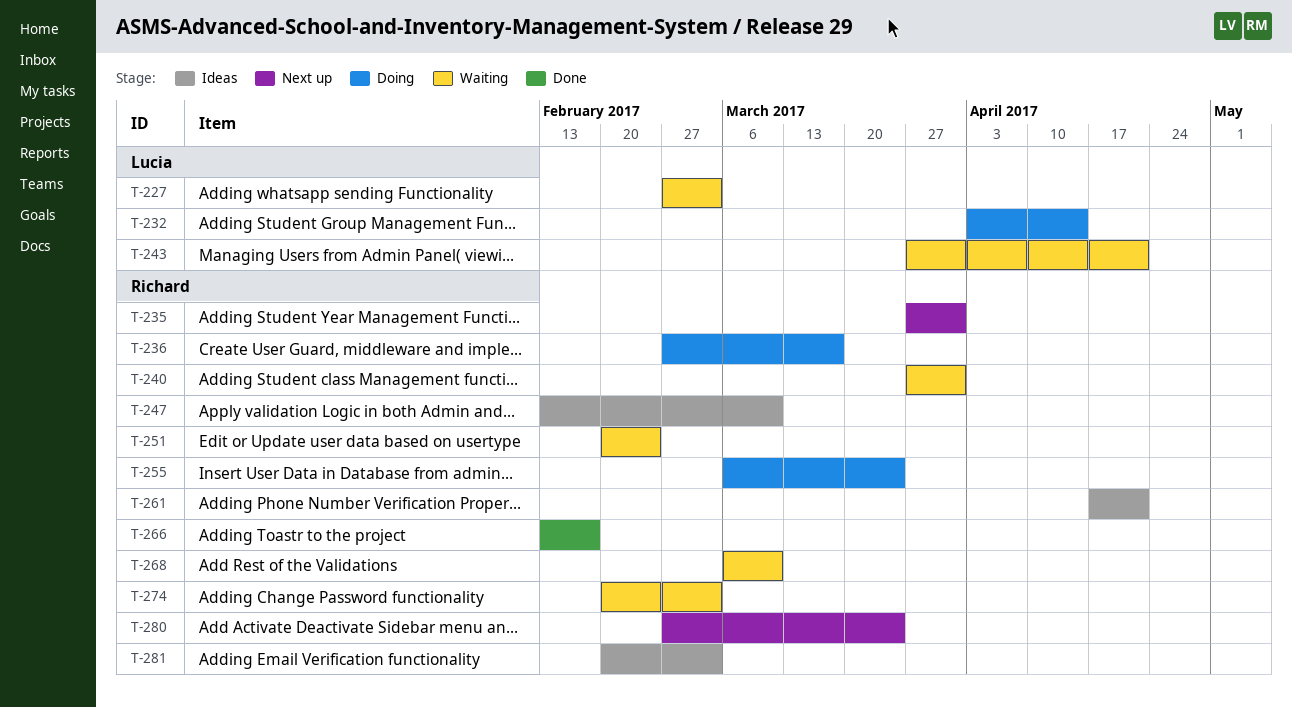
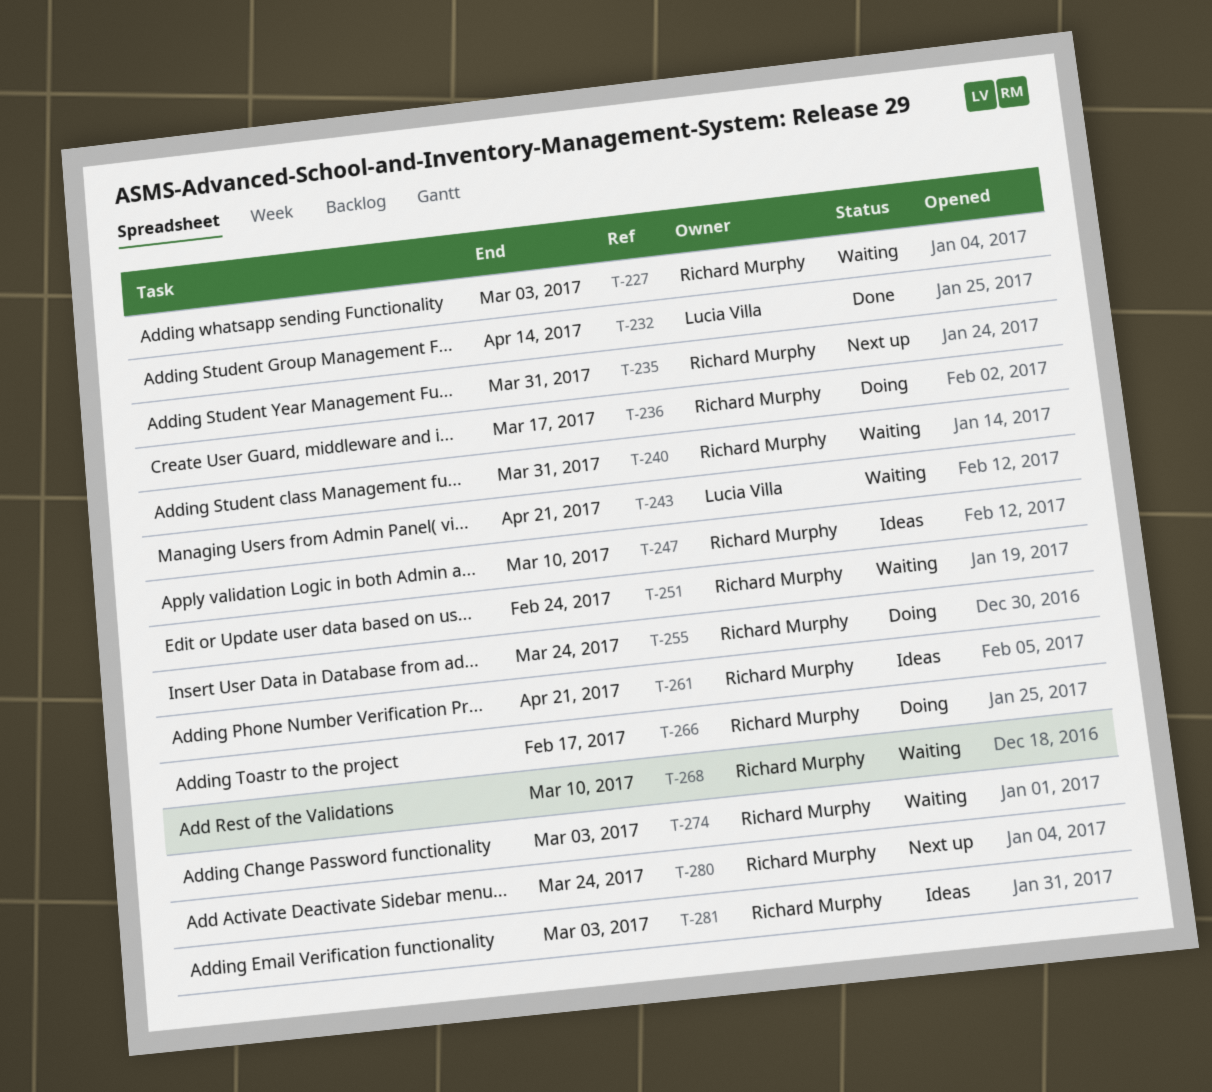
T-227, owner: Lucia Villa -> Richard Murphy
T-232, status: Doing -> Done
T-266, status: Done -> Doing

